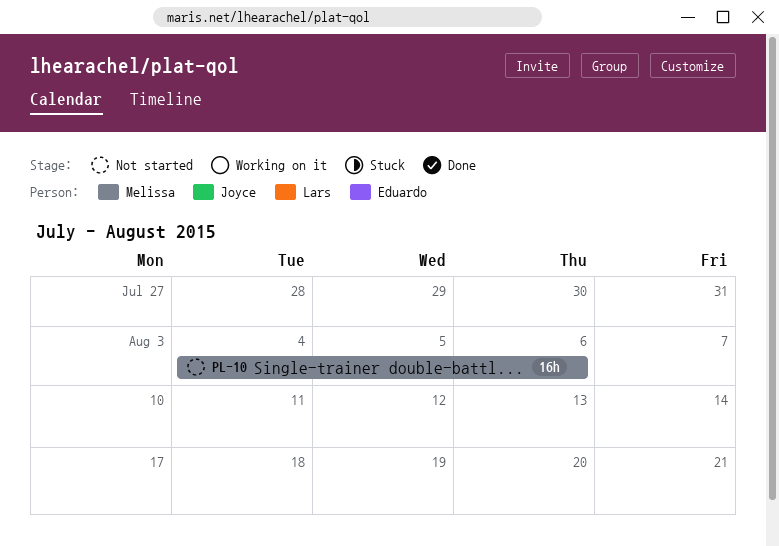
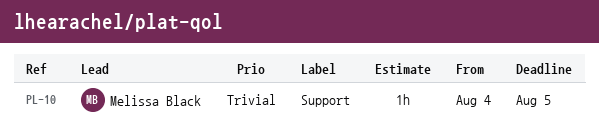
PL-10, estimate: 16h -> 1h
PL-10, due: Aug 6 -> Aug 5

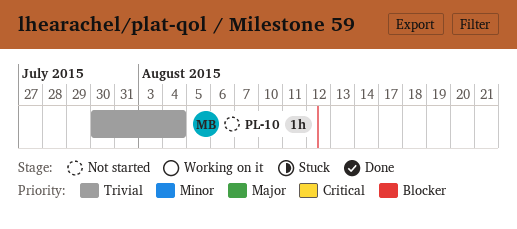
PL-10, start: Aug 4 -> Jul 30
PL-10, due: Aug 5 -> Aug 4

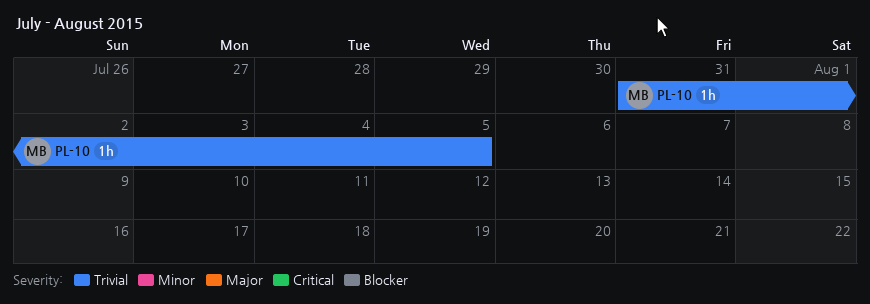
PL-10, start: Jul 30 -> Jul 31
PL-10, due: Aug 4 -> Aug 5

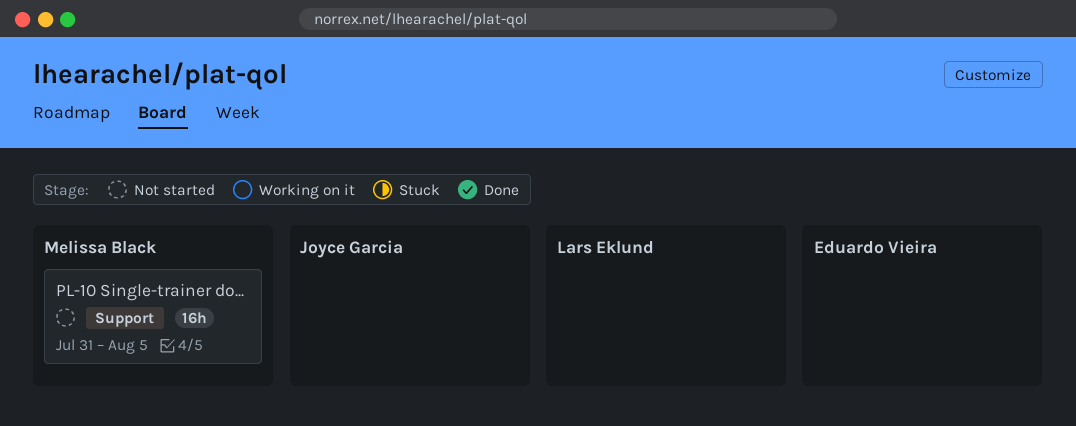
PL-10, estimate: 1h -> 16h

